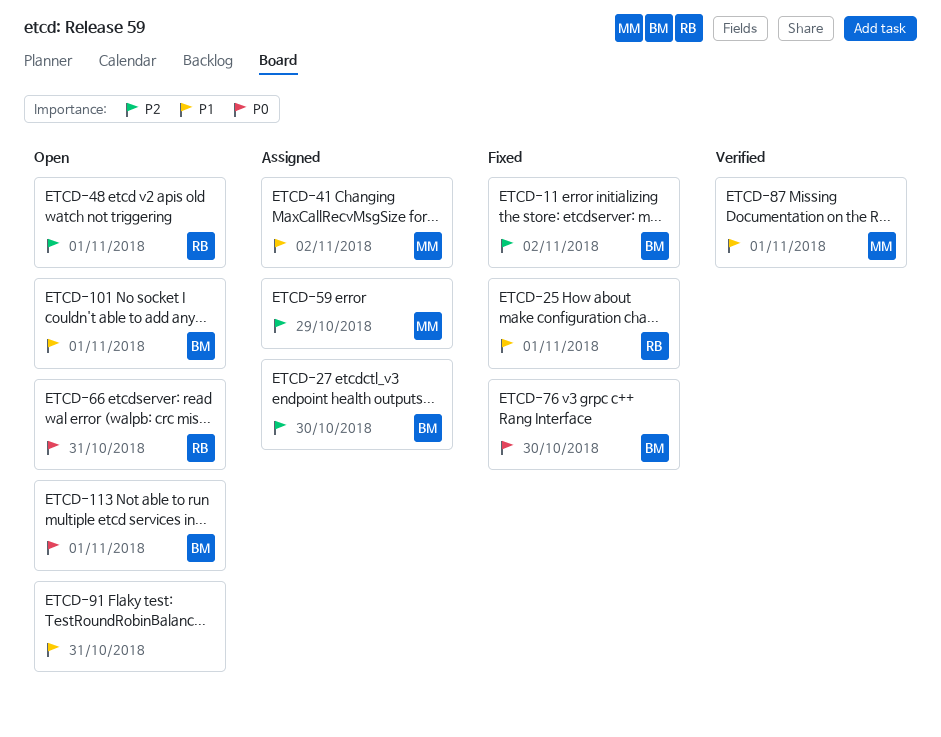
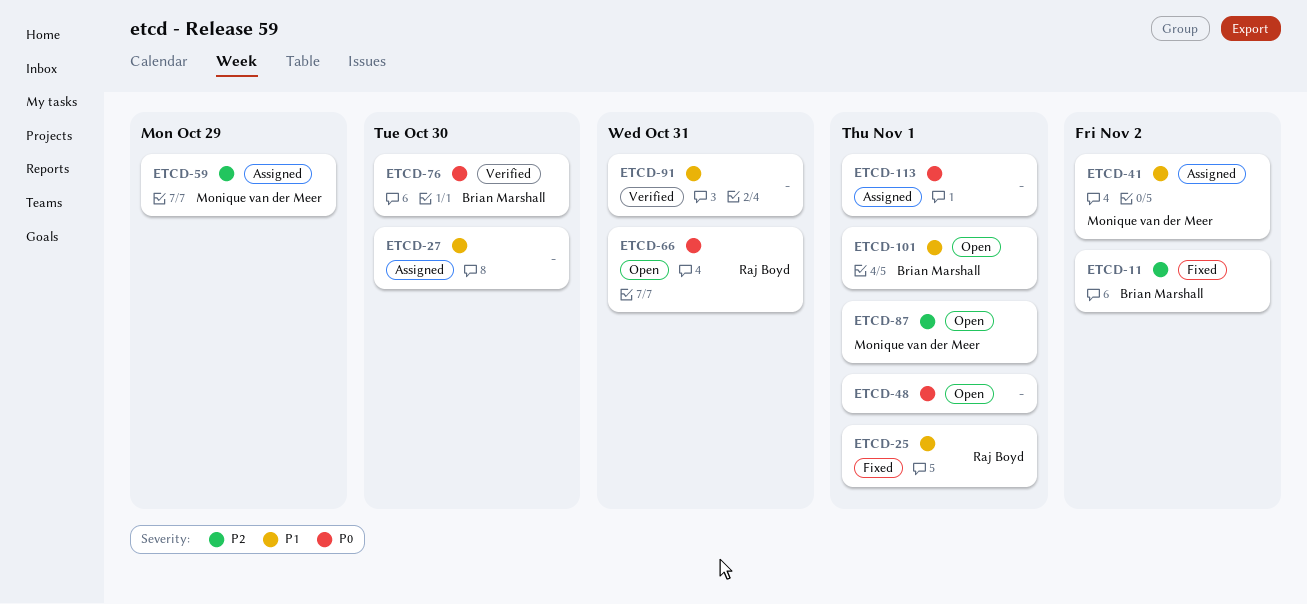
ETCD-27, owner: Brian Marshall -> none
ETCD-27, priority: P2 -> P1
ETCD-48, owner: Raj Boyd -> none
ETCD-48, priority: P2 -> P0
ETCD-76, status: Fixed -> Verified
ETCD-87, status: Verified -> Open
ETCD-87, priority: P1 -> P2
ETCD-91, status: Open -> Verified
ETCD-113, status: Open -> Assigned
ETCD-113, owner: Brian Marshall -> none

